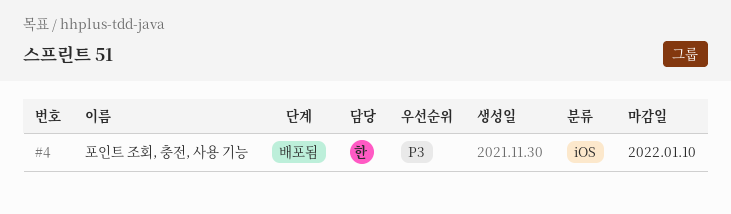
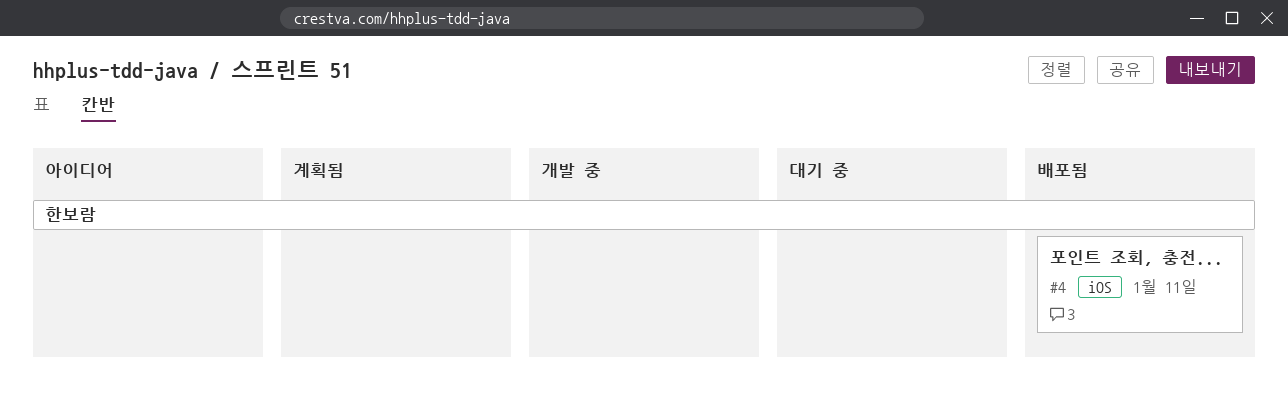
#4, due: Jan 10 -> Jan 11

